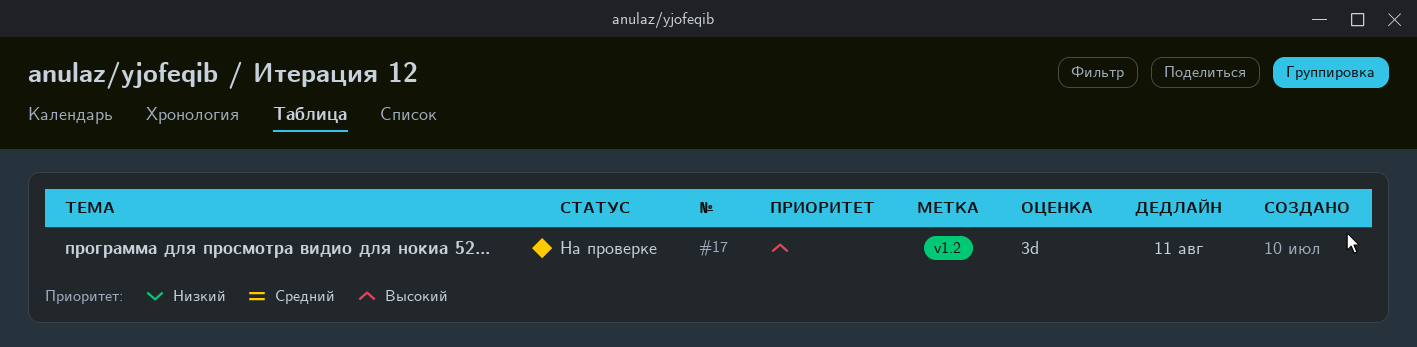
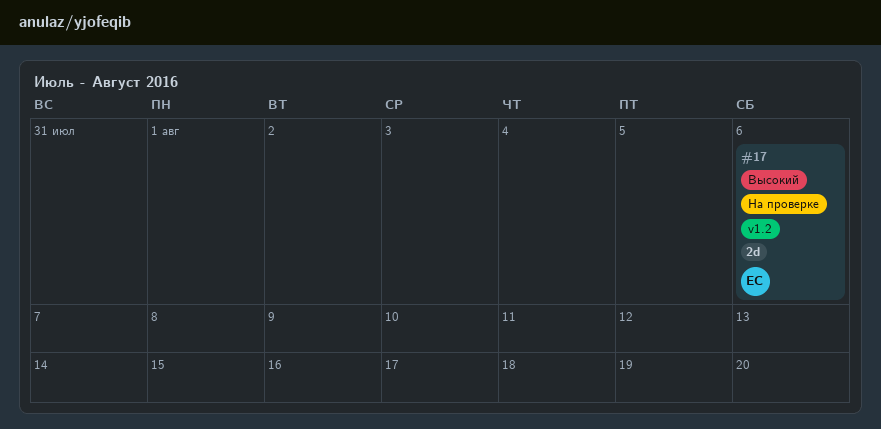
#17, estimate: 3d -> 2d
#17, due: Aug 11 -> Aug 6

